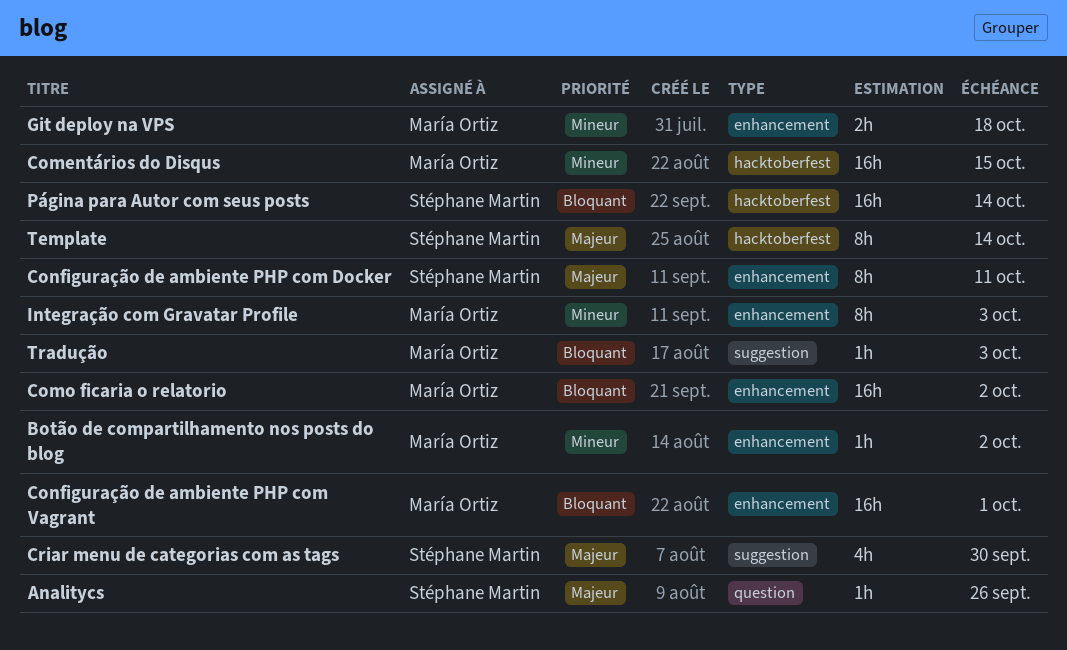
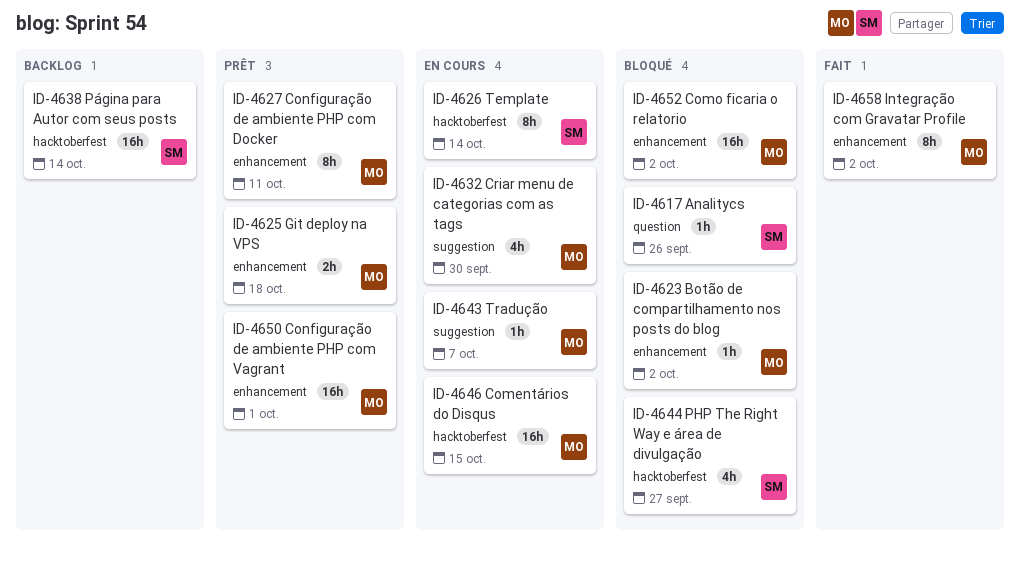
Configuração de ambiente PHP com Docker, owner: Stéphane Martin -> María Ortiz
Criar menu de categorias com as tags, owner: Stéphane Martin -> María Ortiz
Integração com Gravatar Profile, due: Oct 3 -> Oct 2
PHP The Right Way e área de divulgação: none -> present
Tradução, due: Oct 3 -> Oct 7

